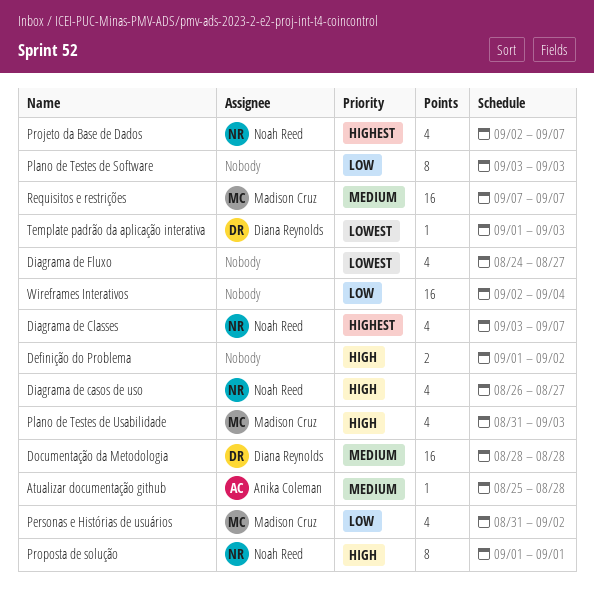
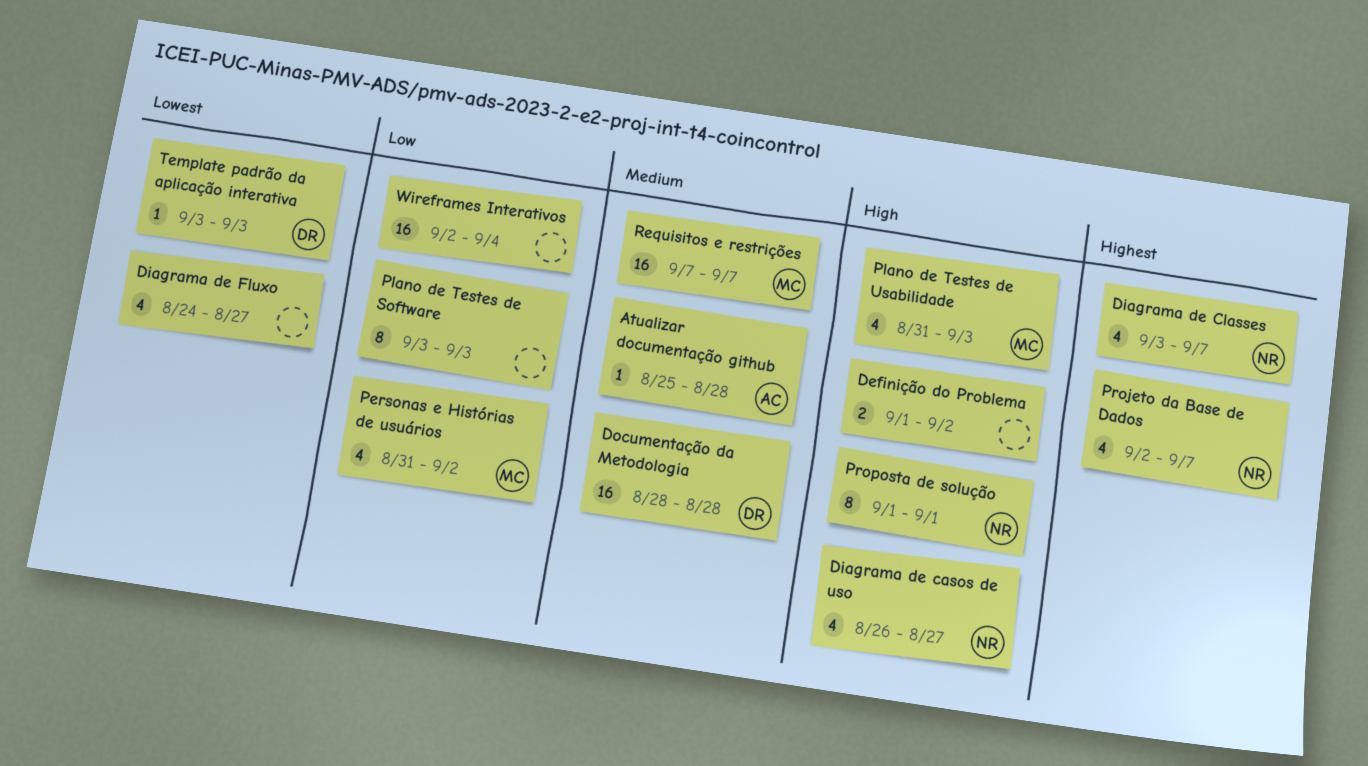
Template padrão da aplicação interativa, start: Sep 1 -> Sep 3

